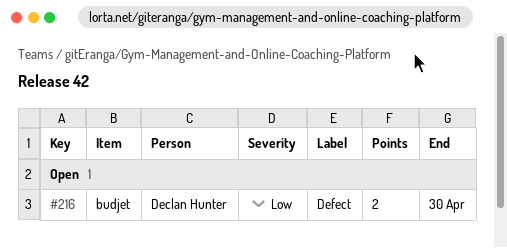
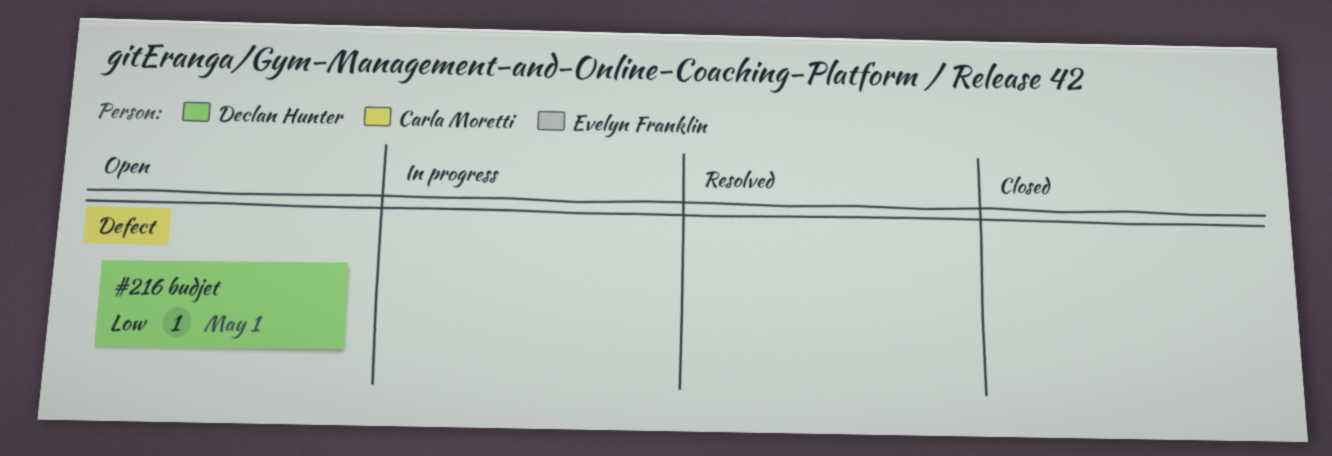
#216, estimate: 2 -> 1
#216, due: Apr 30 -> May 1

